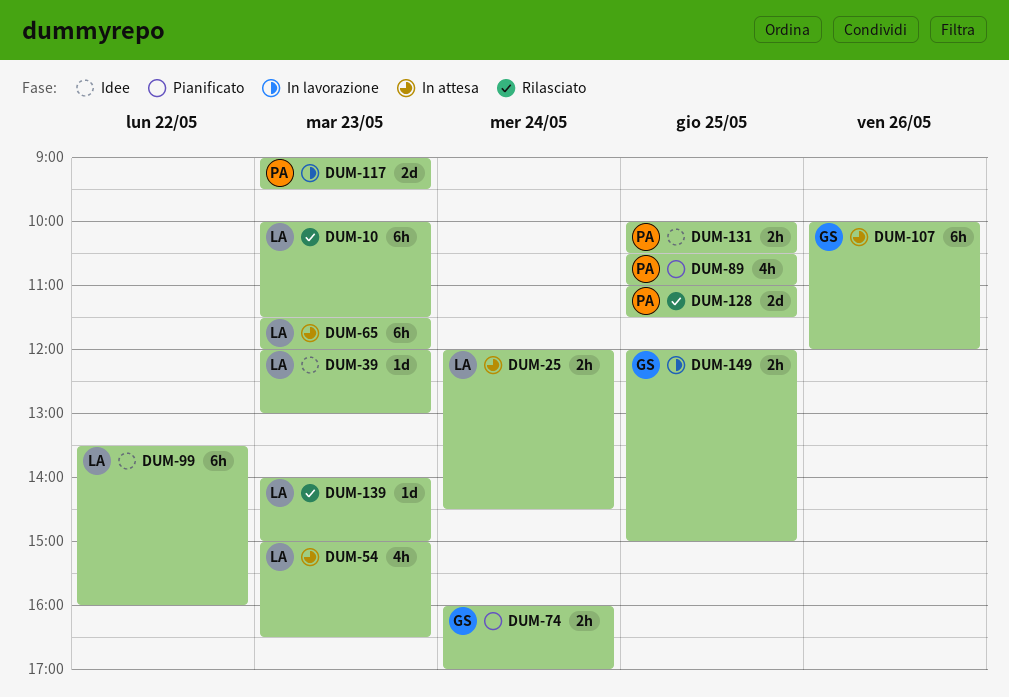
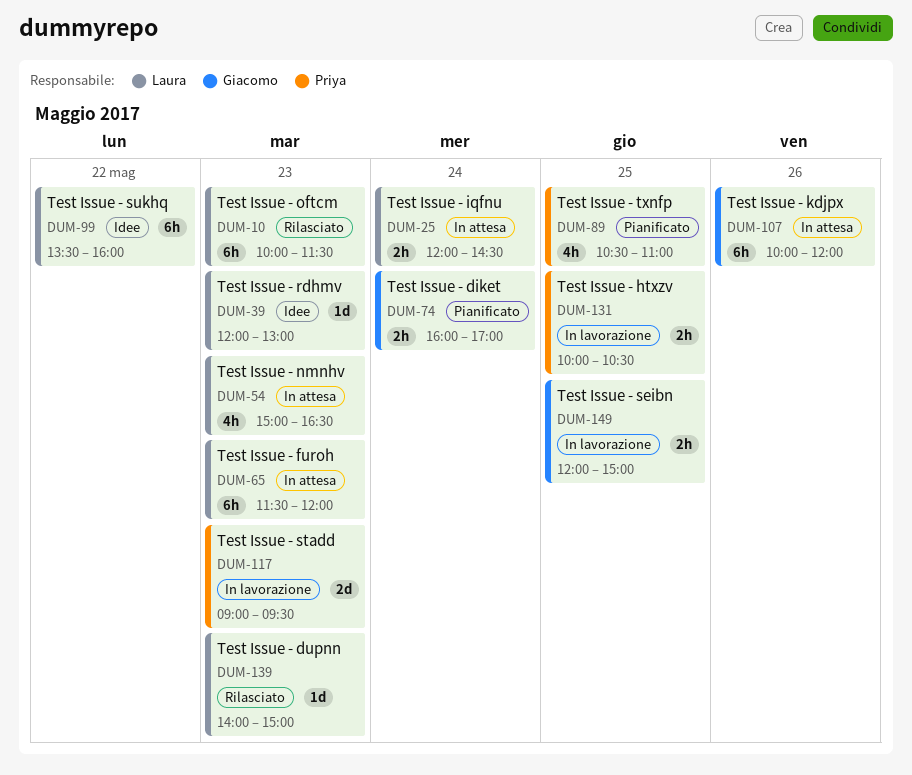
DUM-128: present -> none
DUM-131, status: Idee -> In lavorazione

